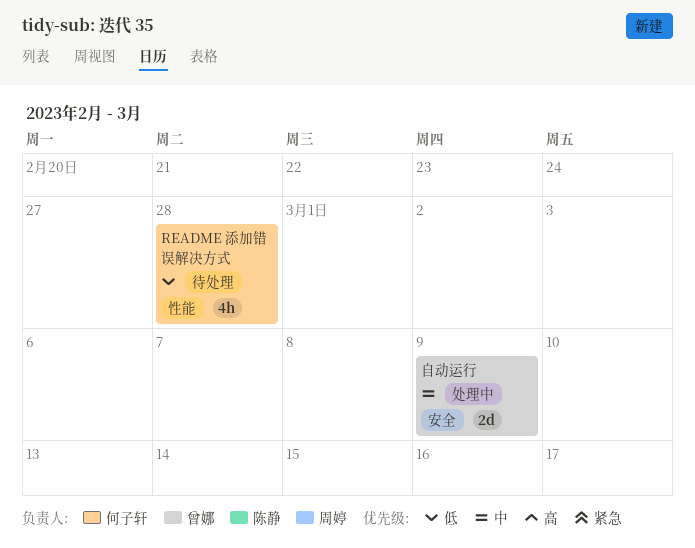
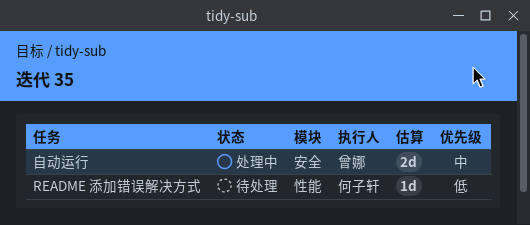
README 添加错误解决方式, estimate: 4h -> 1d

